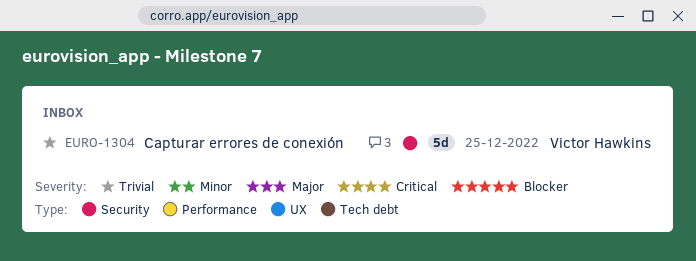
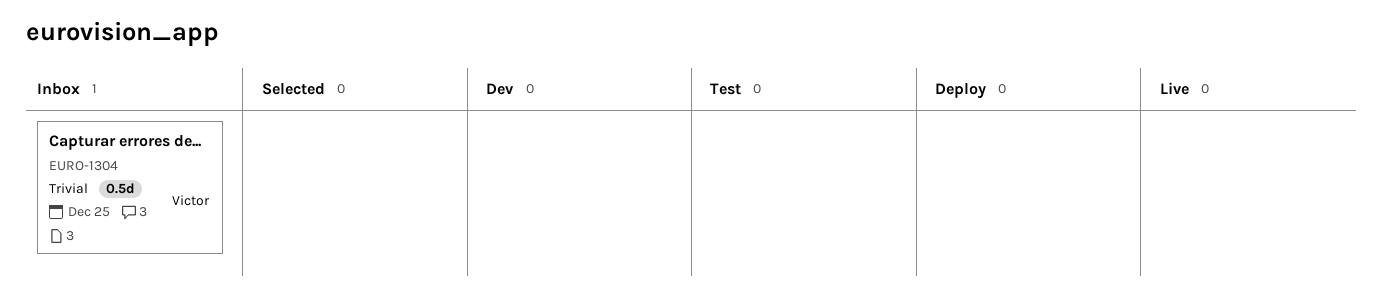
EURO-1304, estimate: 5d -> 0.5d

